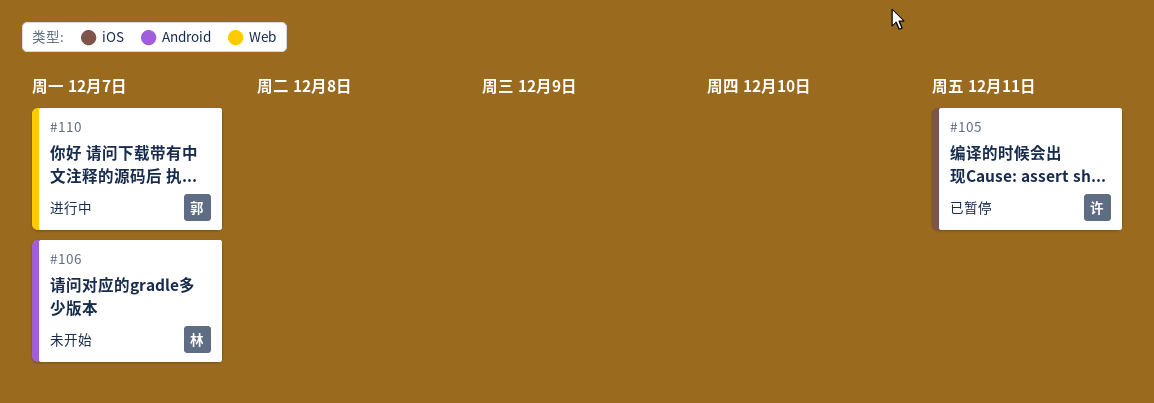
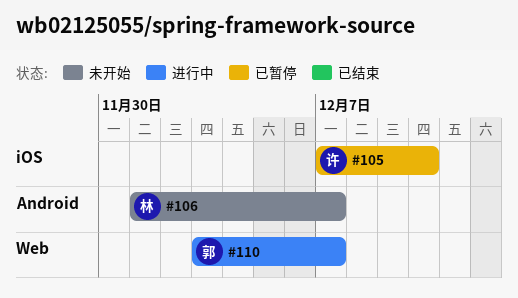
#105, due: Dec 11 -> Dec 10

